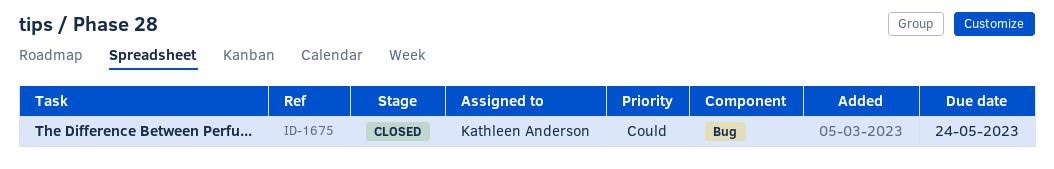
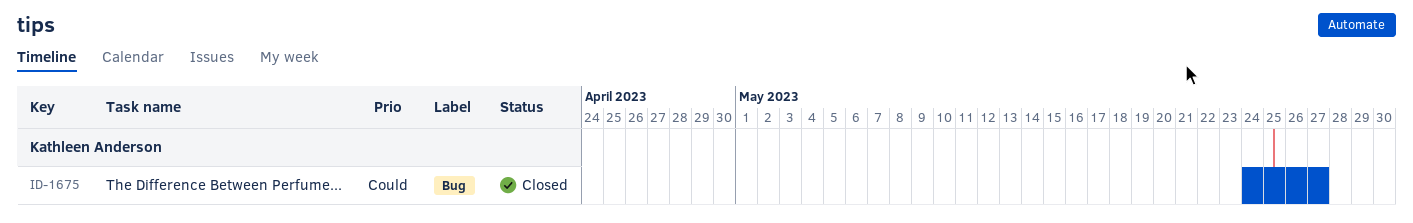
ID-1675, due: May 24 -> May 27

